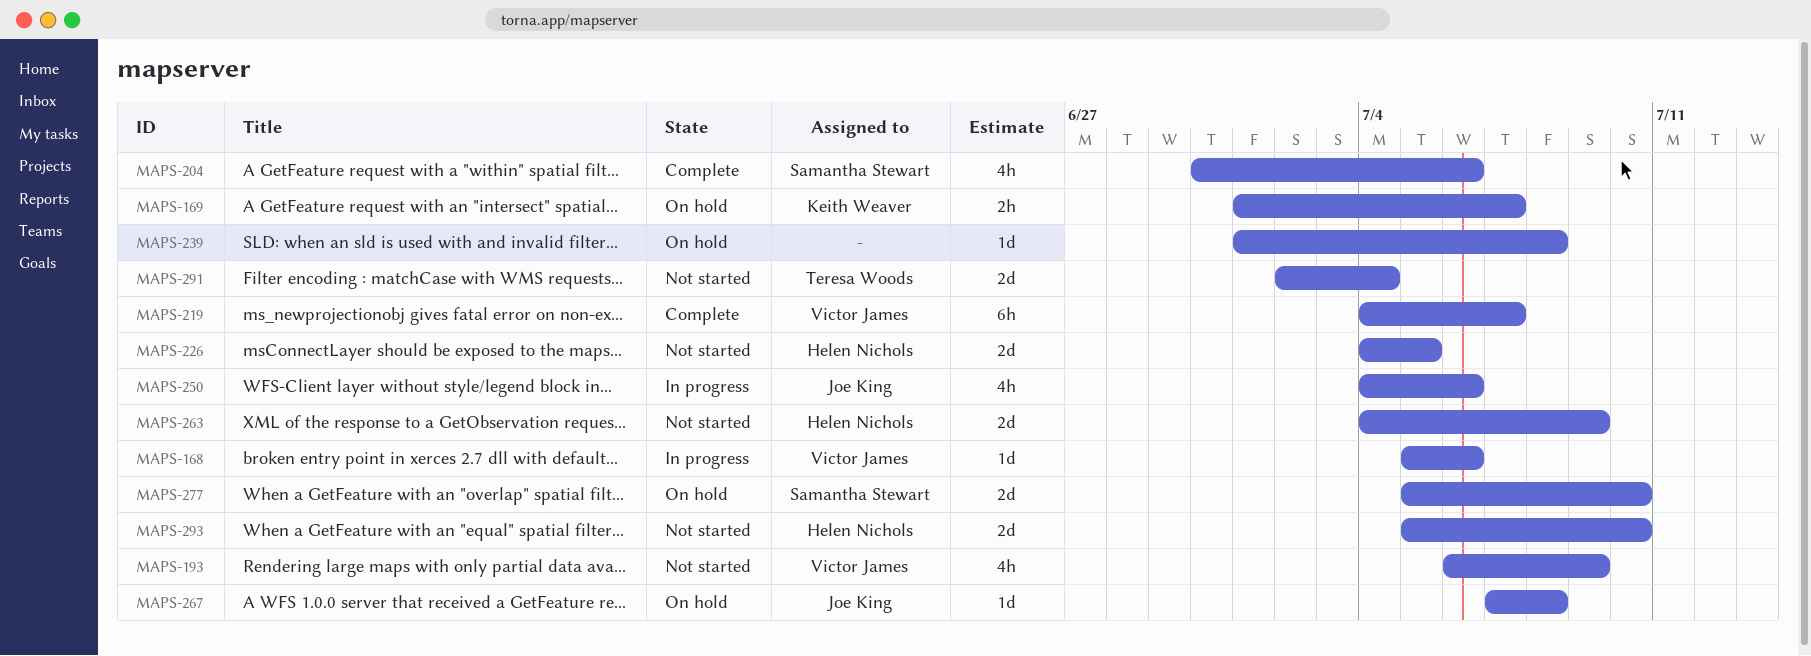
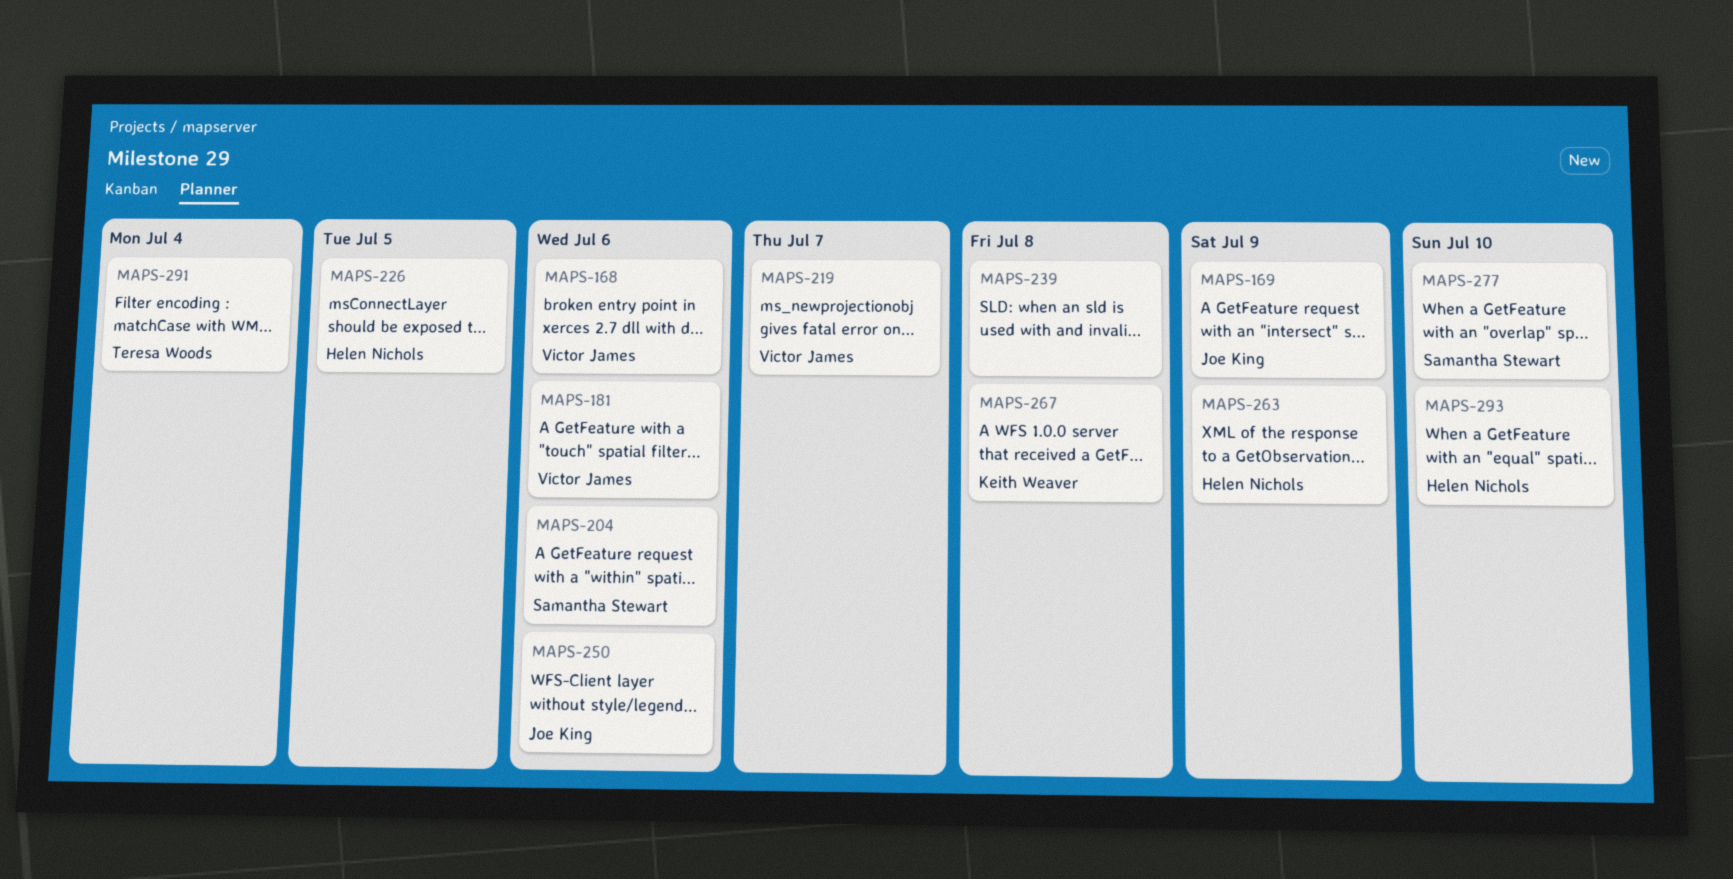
MAPS-169, owner: Keith Weaver -> Joe King
MAPS-169, due: Jul 7 -> Jul 9
MAPS-181: none -> present
MAPS-193: present -> none
MAPS-267, owner: Joe King -> Keith Weaver

